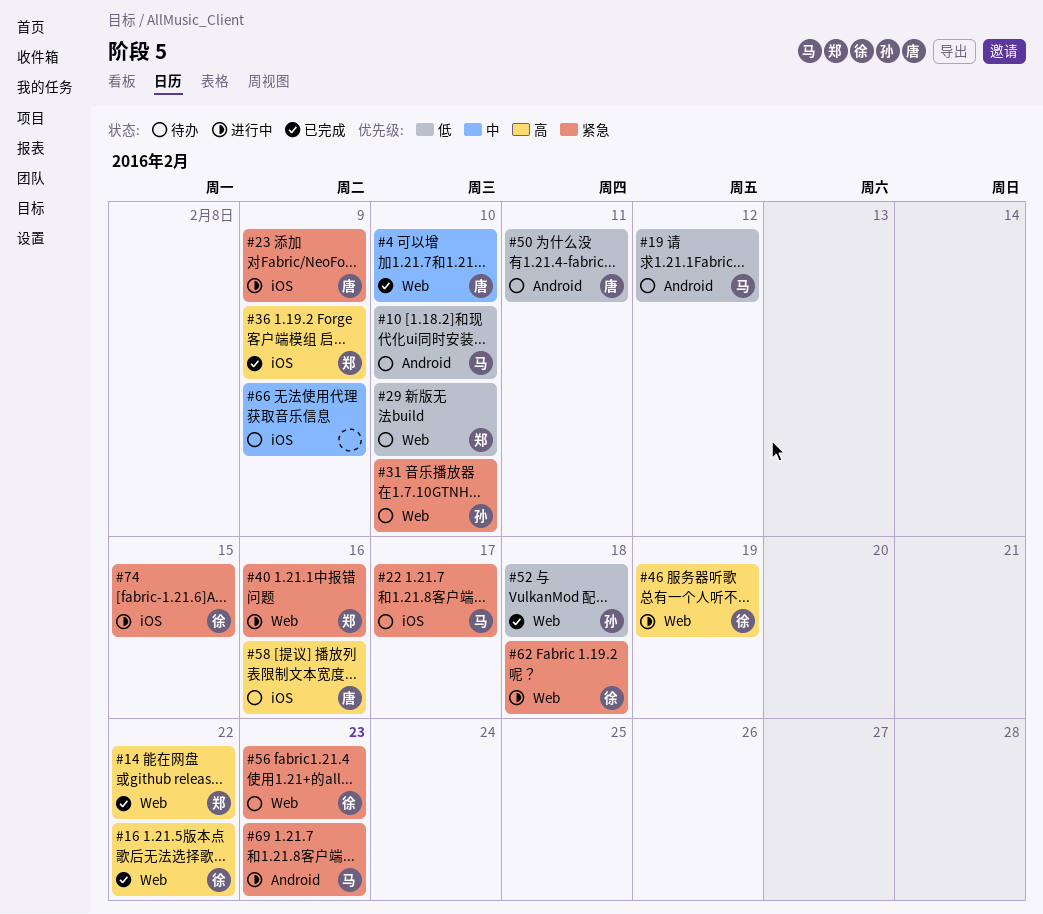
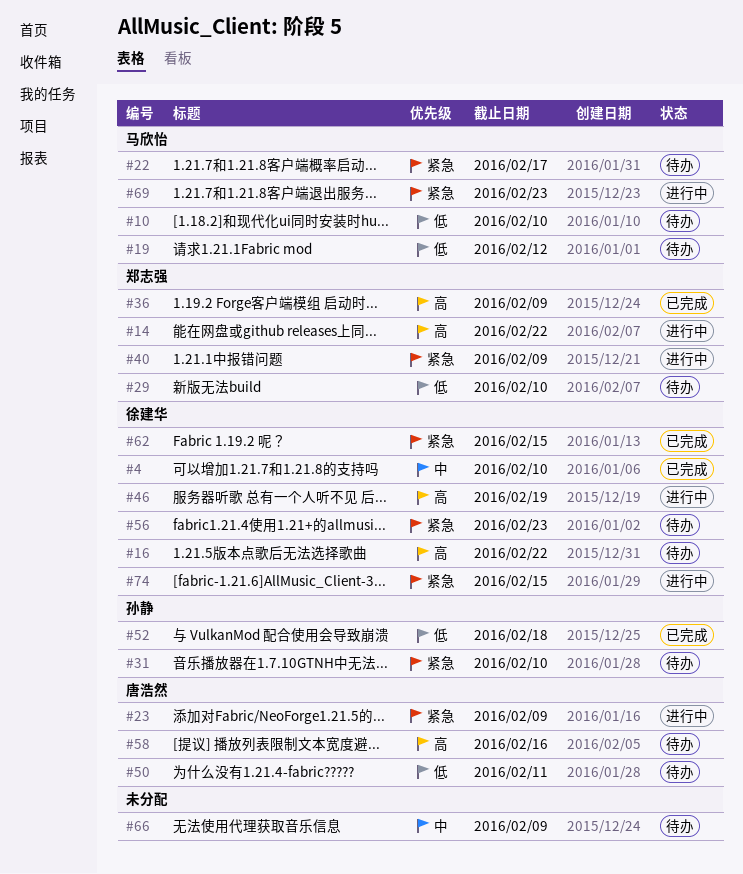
#4, owner: 唐浩然 -> 徐建华
#14, status: 已完成 -> 进行中
#16, status: 已完成 -> 待办
#40, due: Feb 16 -> Feb 9
#62, status: 进行中 -> 已完成
#62, due: Feb 18 -> Feb 15

